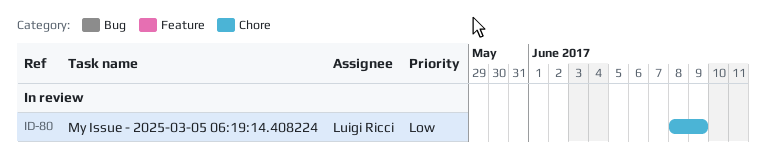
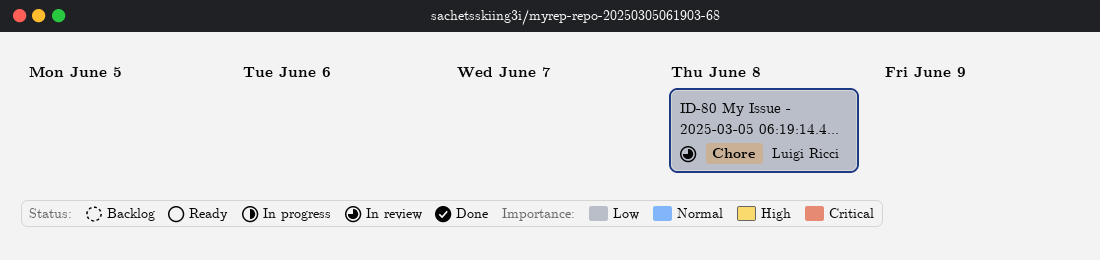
ID-80, due: Jun 9 -> Jun 8

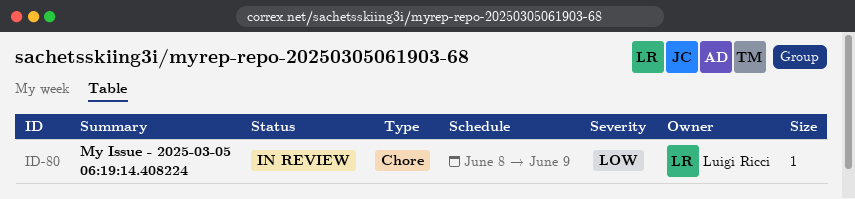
ID-80, due: Jun 8 -> Jun 9

